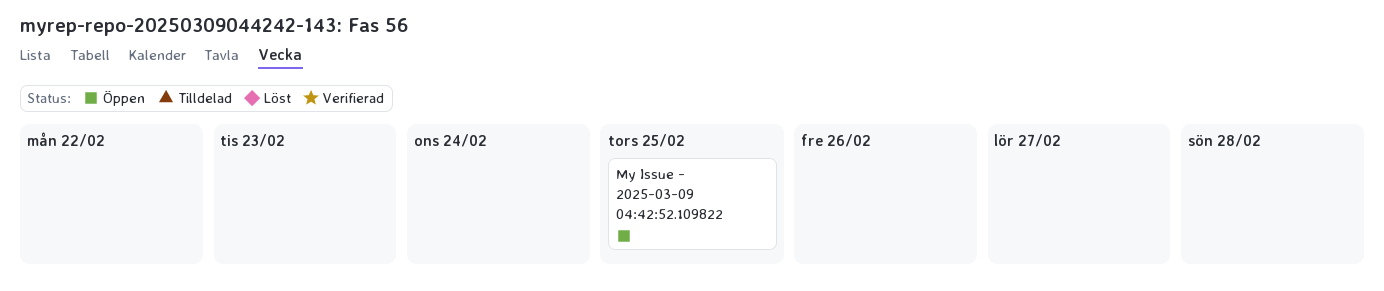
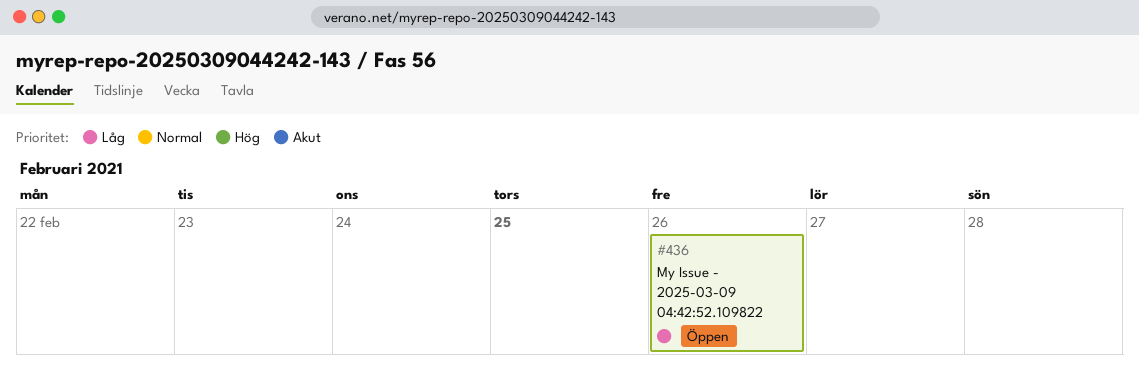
My Issue - 2025-03-09 04:42:52.109822, due: Feb 25 -> Feb 26

